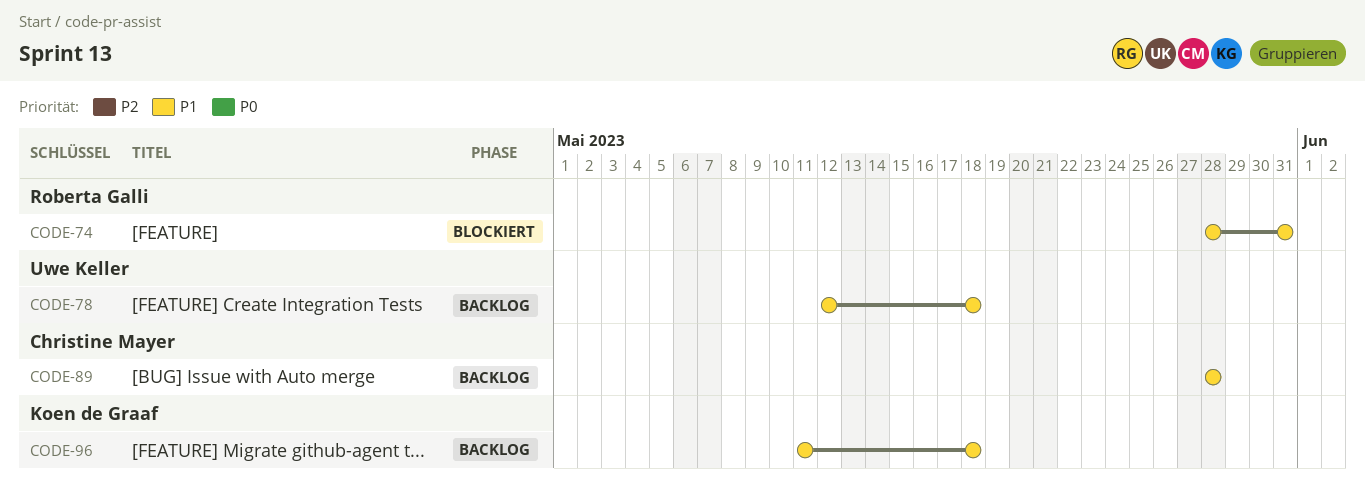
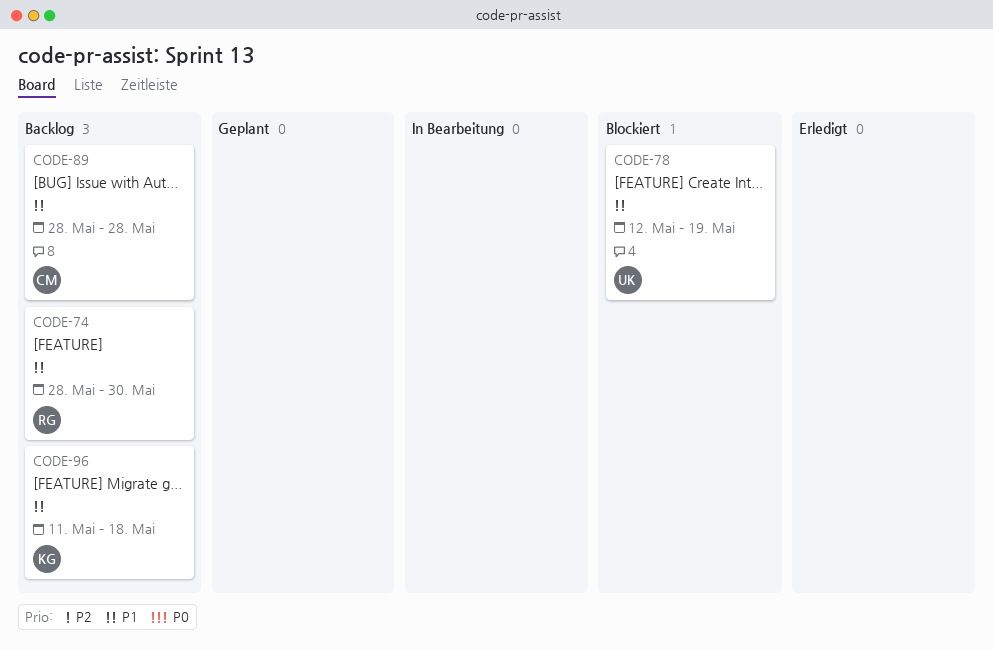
CODE-74, status: Blockiert -> Backlog
CODE-74, due: May 31 -> May 30
CODE-78, status: Backlog -> Blockiert
CODE-78, due: May 18 -> May 19

